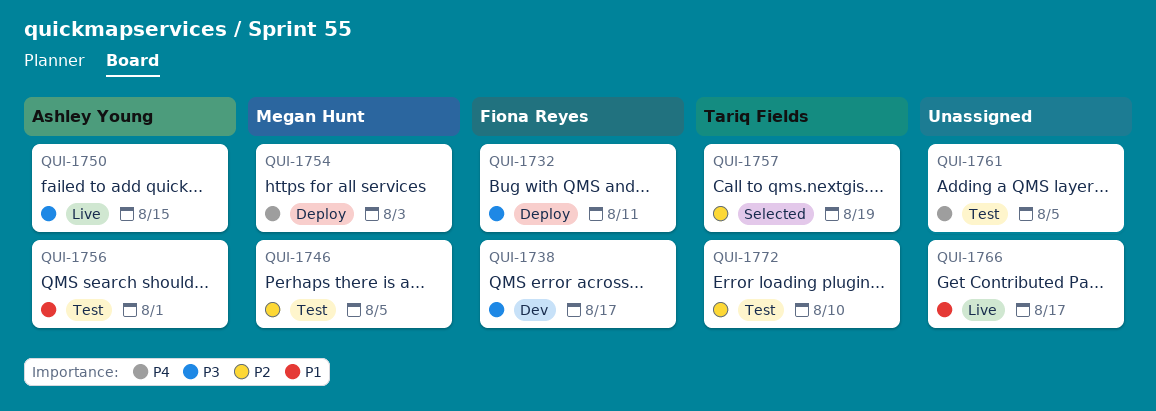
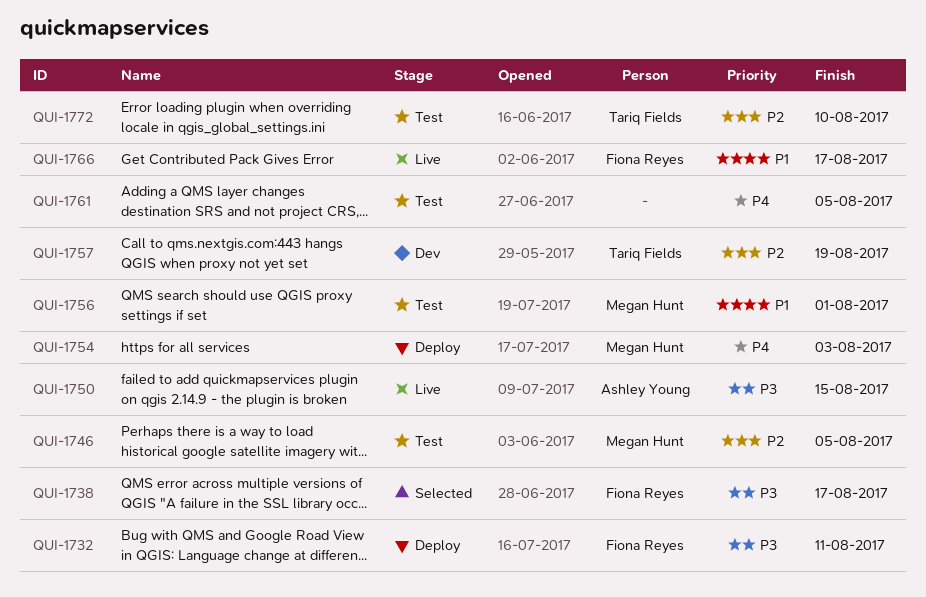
QUI-1738, status: Dev -> Selected
QUI-1756, owner: Ashley Young -> Megan Hunt
QUI-1757, status: Selected -> Dev
QUI-1766, owner: none -> Fiona Reyes

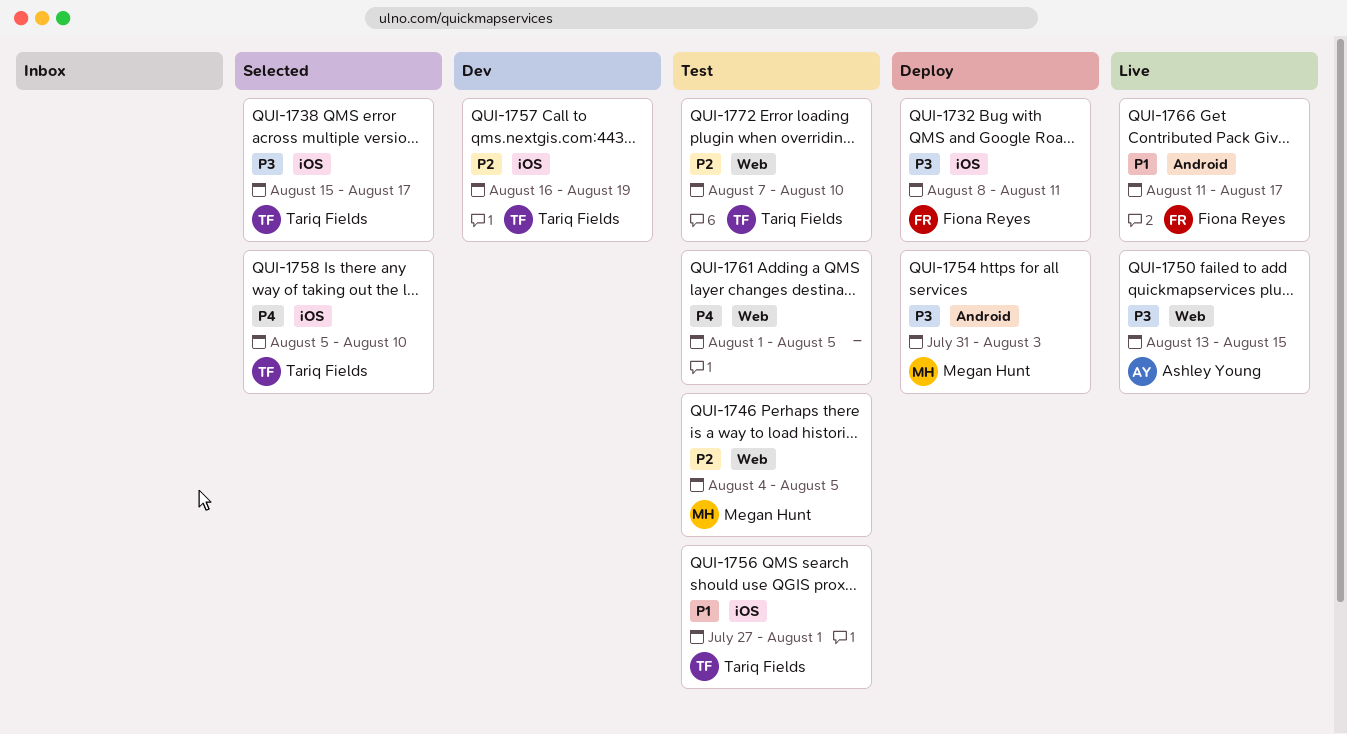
QUI-1738, owner: Fiona Reyes -> Tariq Fields
QUI-1754, priority: P4 -> P3
QUI-1756, owner: Megan Hunt -> Tariq Fields
QUI-1758: none -> present

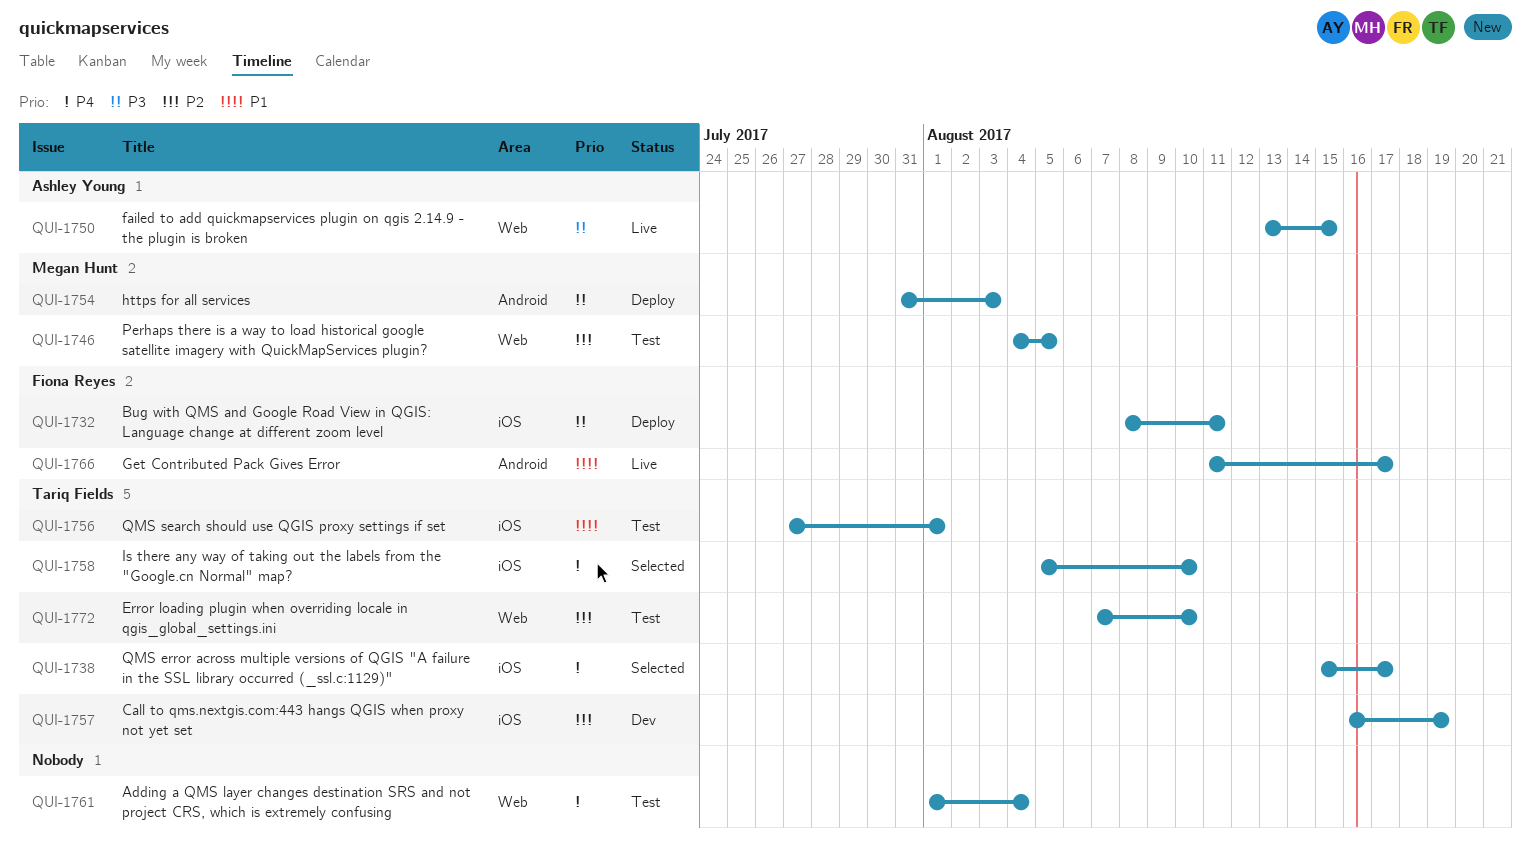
QUI-1738, priority: P3 -> P4
QUI-1761, due: Aug 5 -> Aug 4

